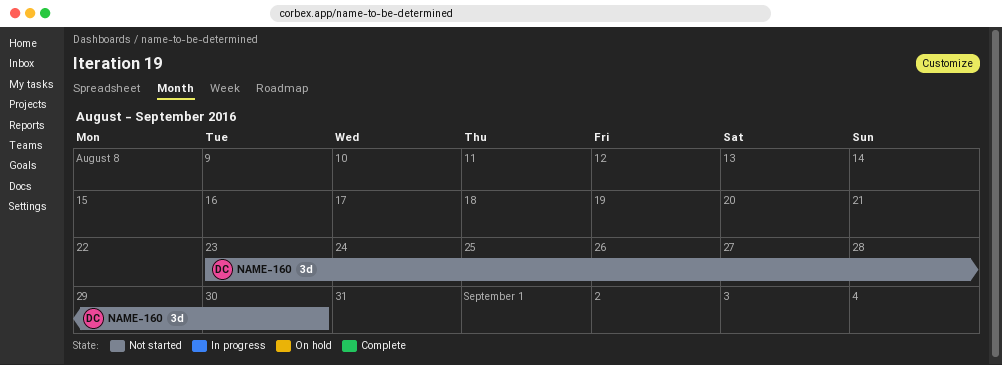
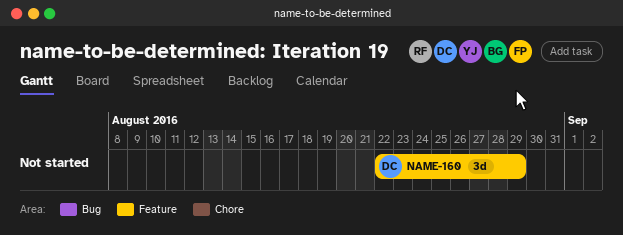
NAME-160, start: Aug 23 -> Aug 22
NAME-160, due: Aug 30 -> Aug 29

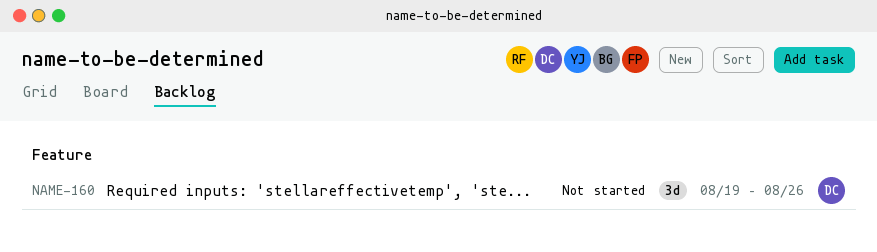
NAME-160, start: Aug 22 -> Aug 19
NAME-160, due: Aug 29 -> Aug 26

